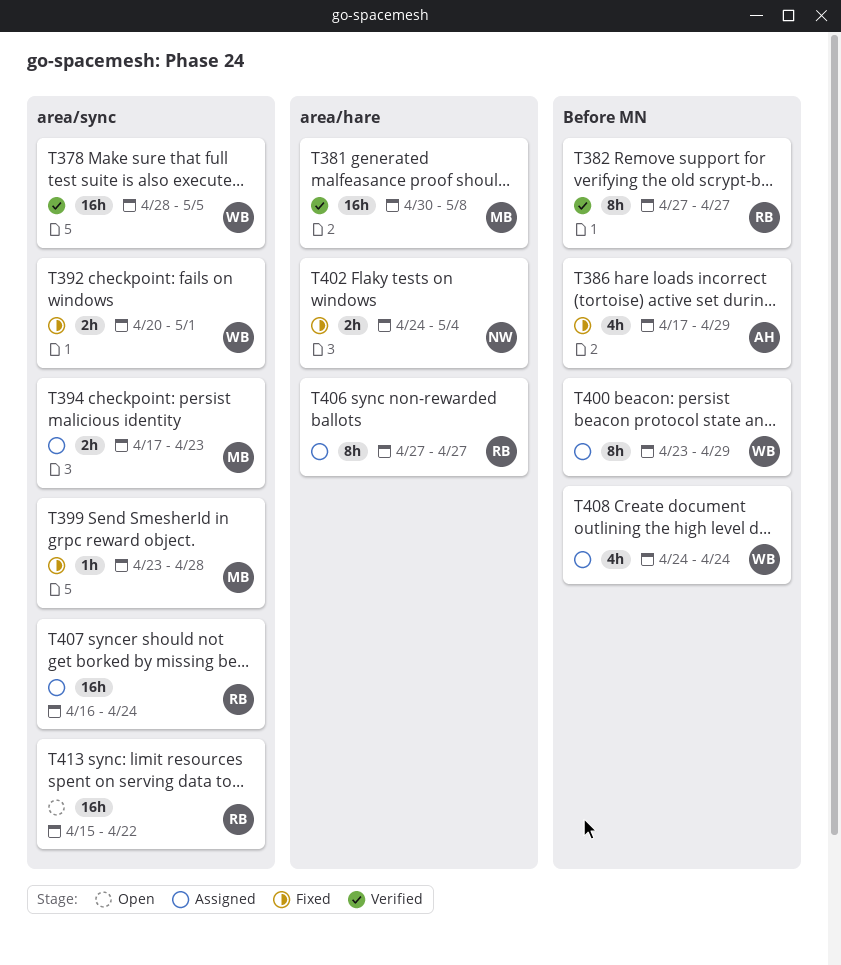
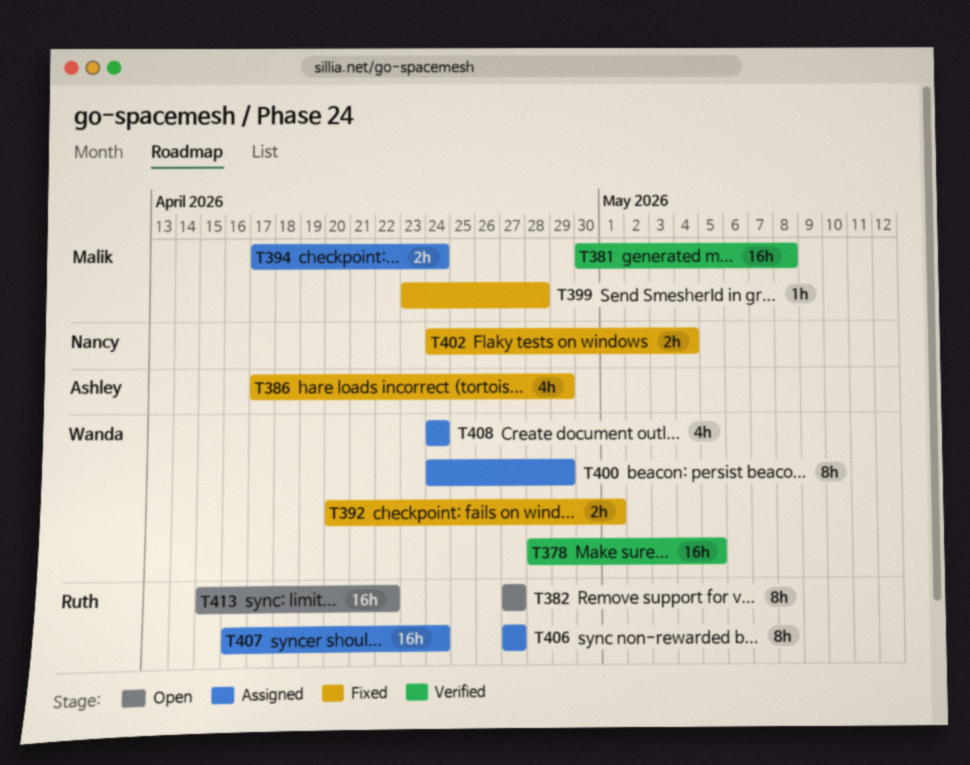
T382, status: Verified -> Open
T394, due: Apr 23 -> Apr 24
T400, start: Apr 23 -> Apr 24

